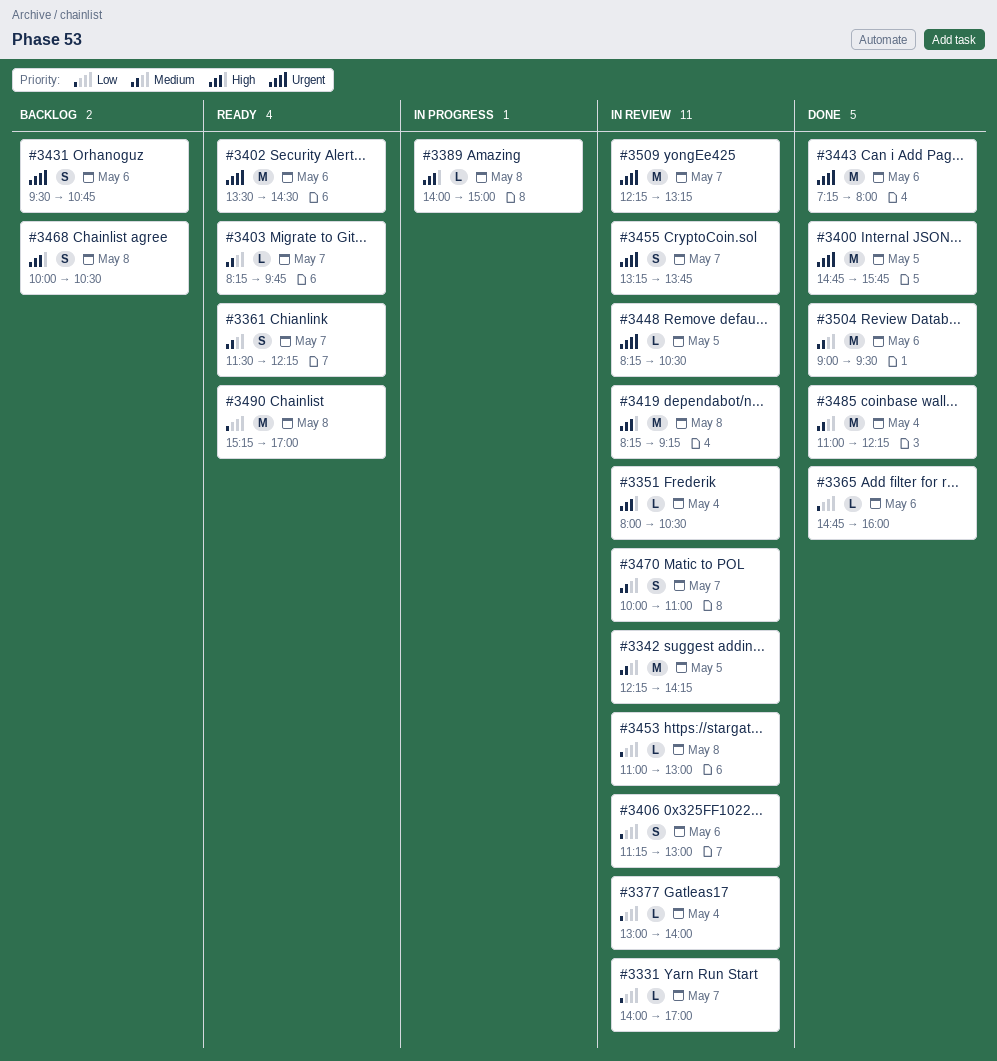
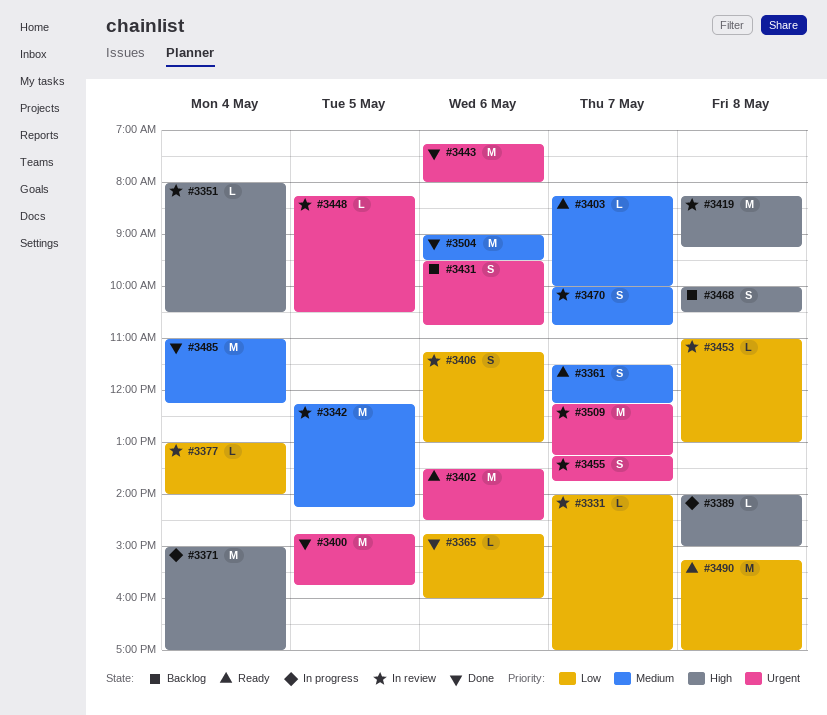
#3371: none -> present
#3403, ends: 09:45 -> 10:00
#3470, ends: 11:00 -> 10:45

